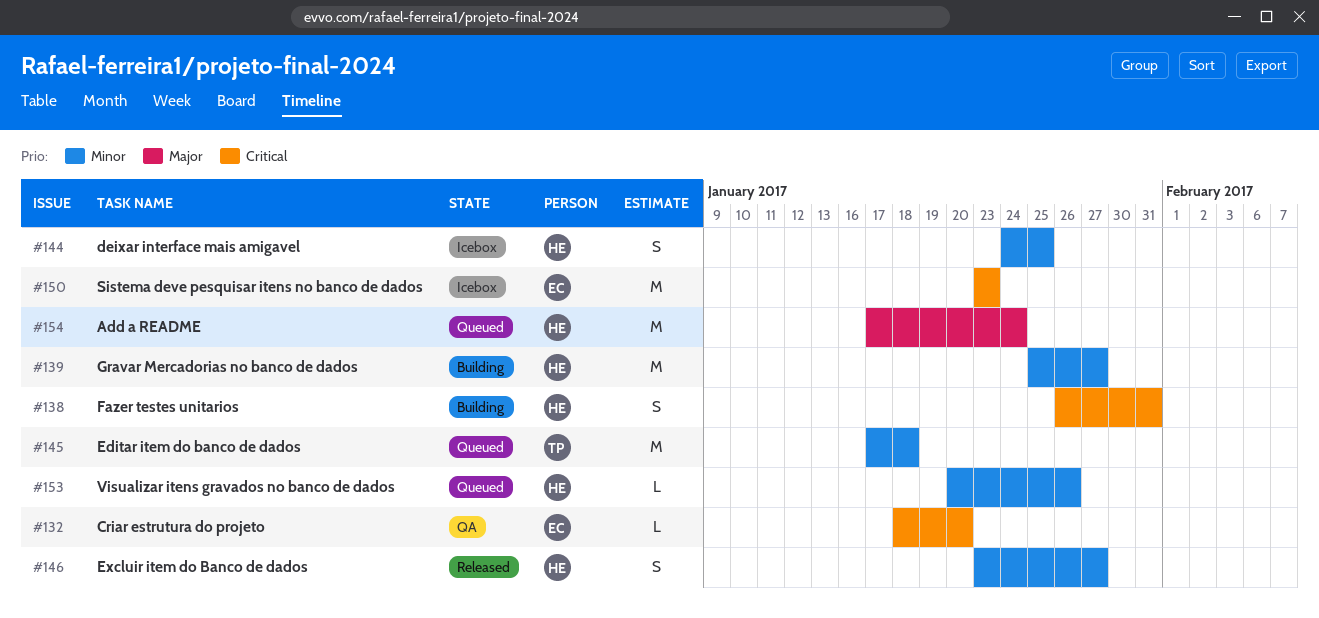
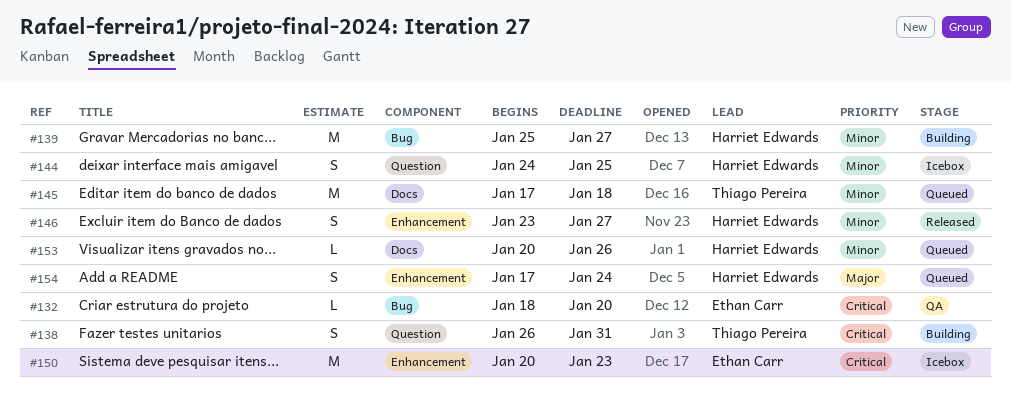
#138, owner: Harriet Edwards -> Thiago Pereira
#150, start: Jan 23 -> Jan 20
#154, estimate: M -> S

